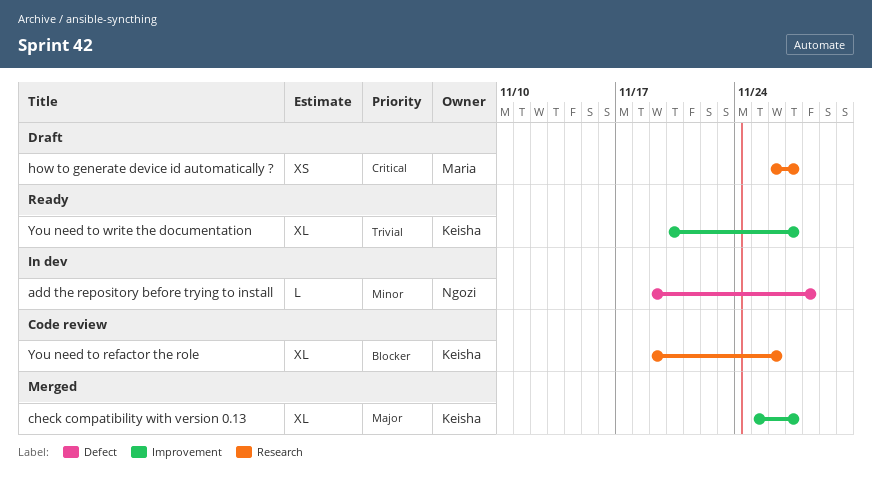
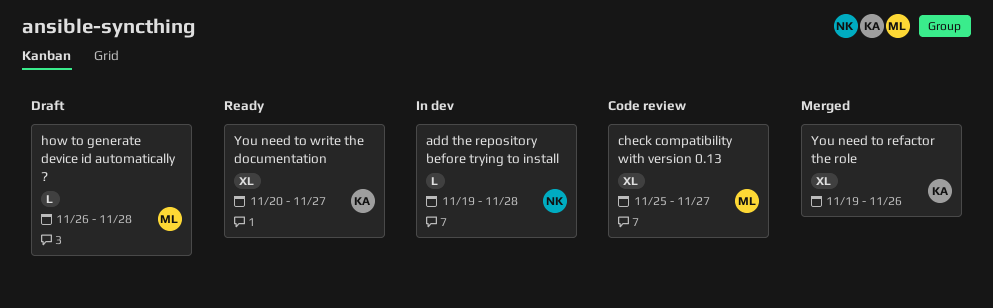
check compatibility with version 0.13, status: Merged -> Code review
check compatibility with version 0.13, owner: Keisha -> Maria
how to generate device id automatically ?, estimate: XS -> L
how to generate device id automatically ?, due: Nov 27 -> Nov 28
You need to refactor the role, status: Code review -> Merged

